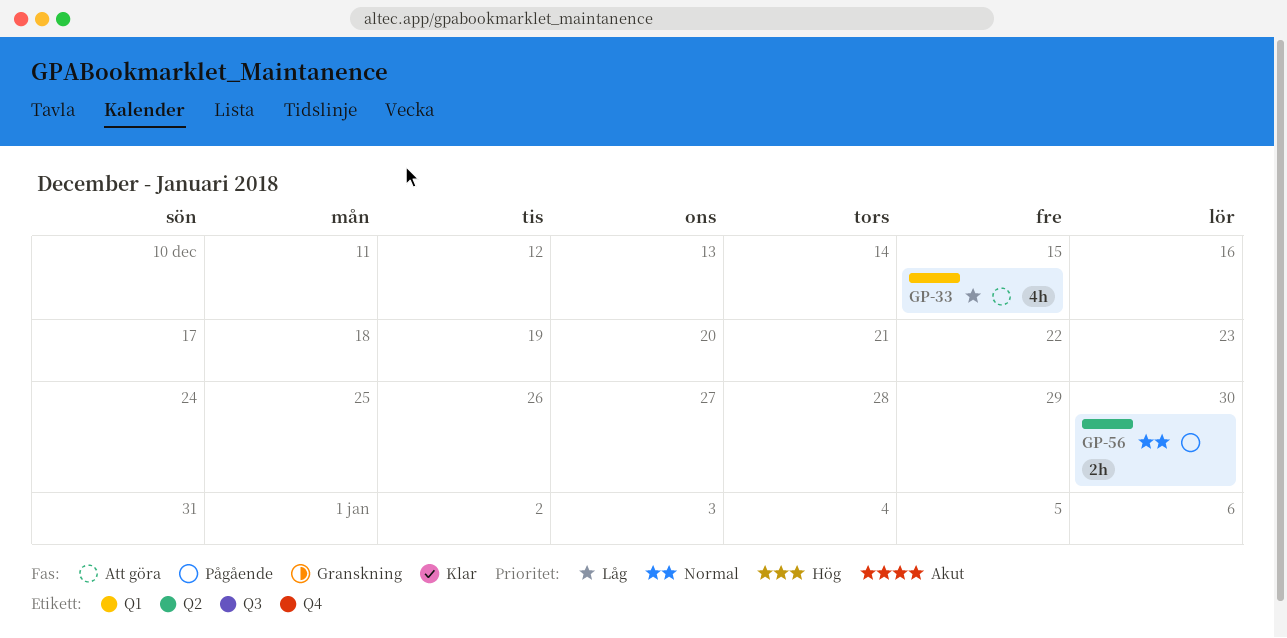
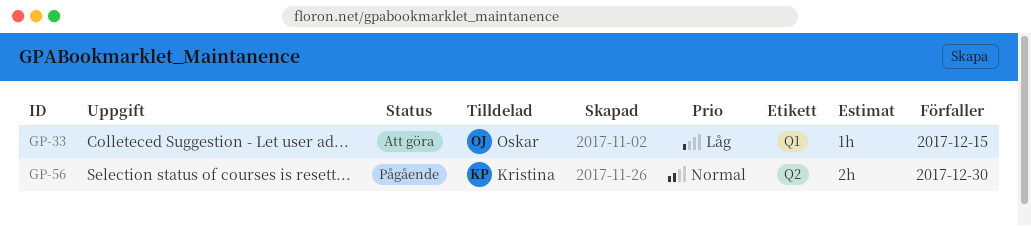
GP-33, estimate: 4h -> 1h

